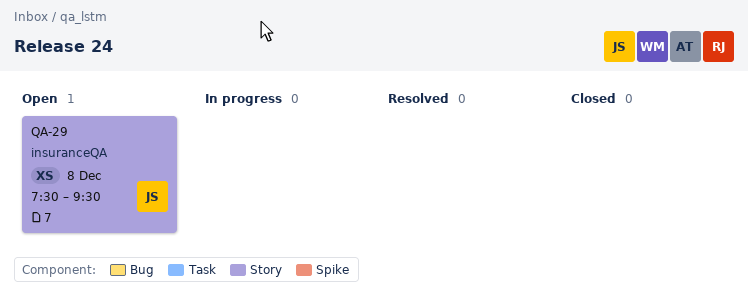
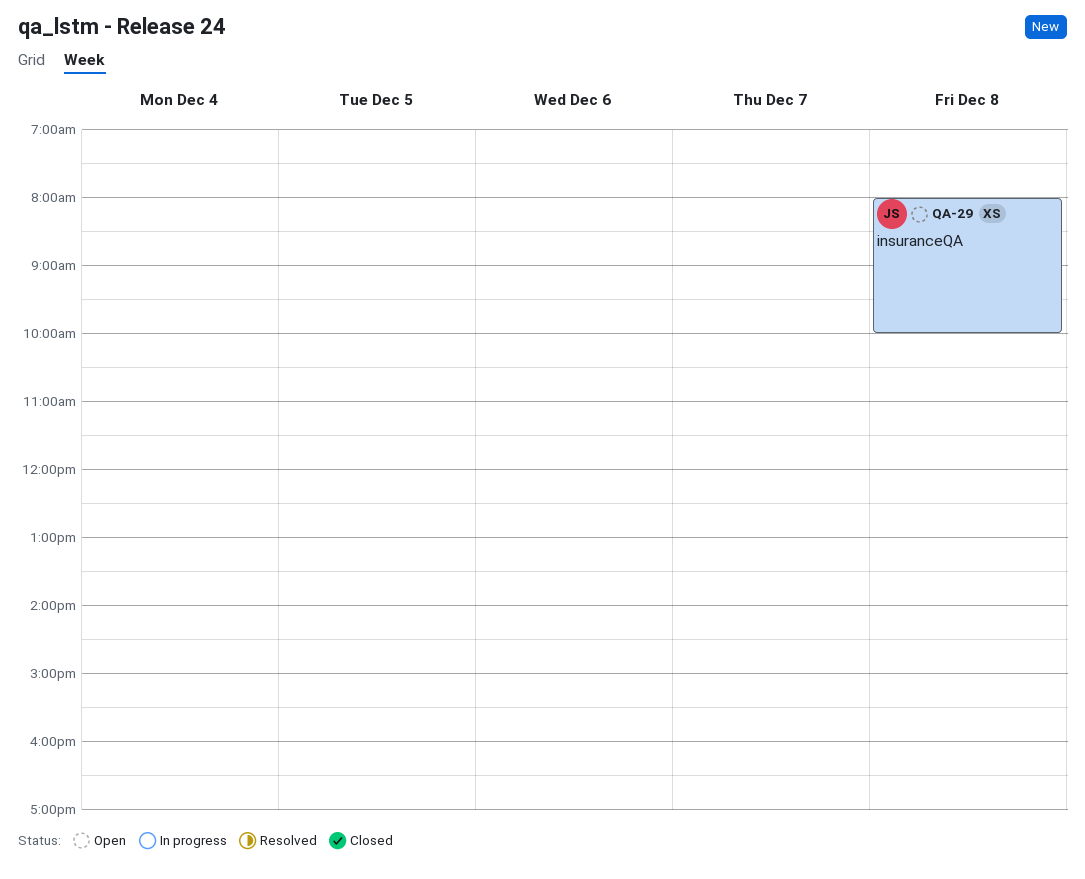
QA-29, begins: 07:30 -> 08:00
QA-29, ends: 09:30 -> 10:00

